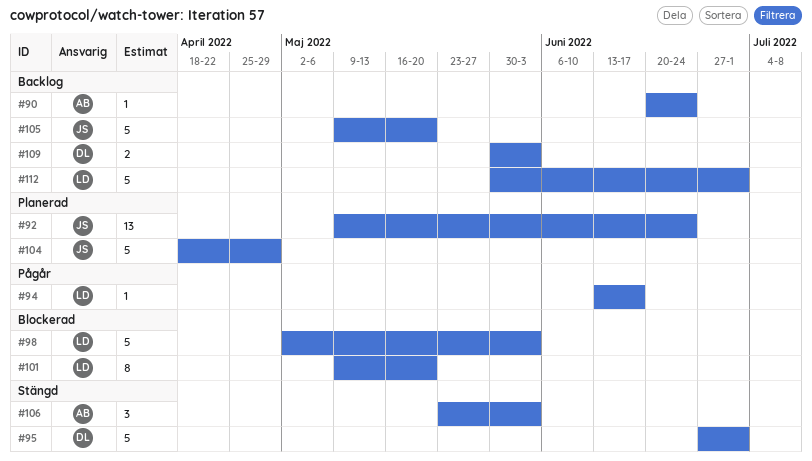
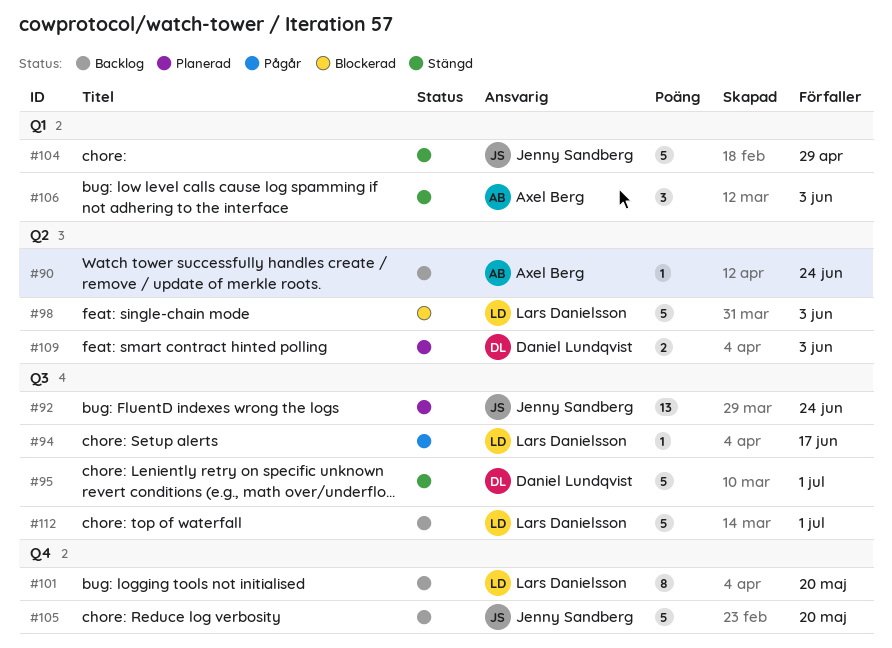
#101, status: Blockerad -> Backlog
#104, status: Planerad -> Stängd
#109, status: Backlog -> Planerad

